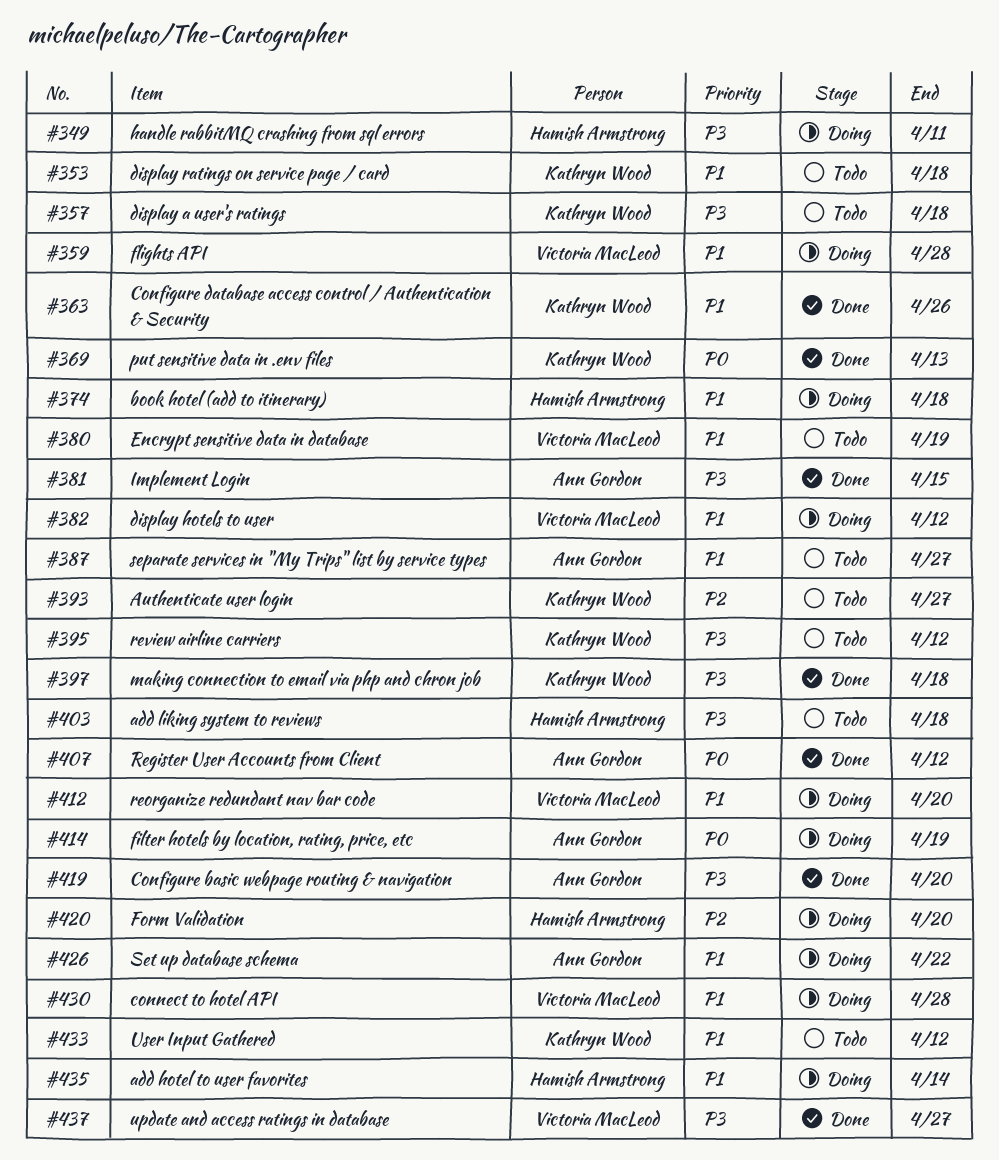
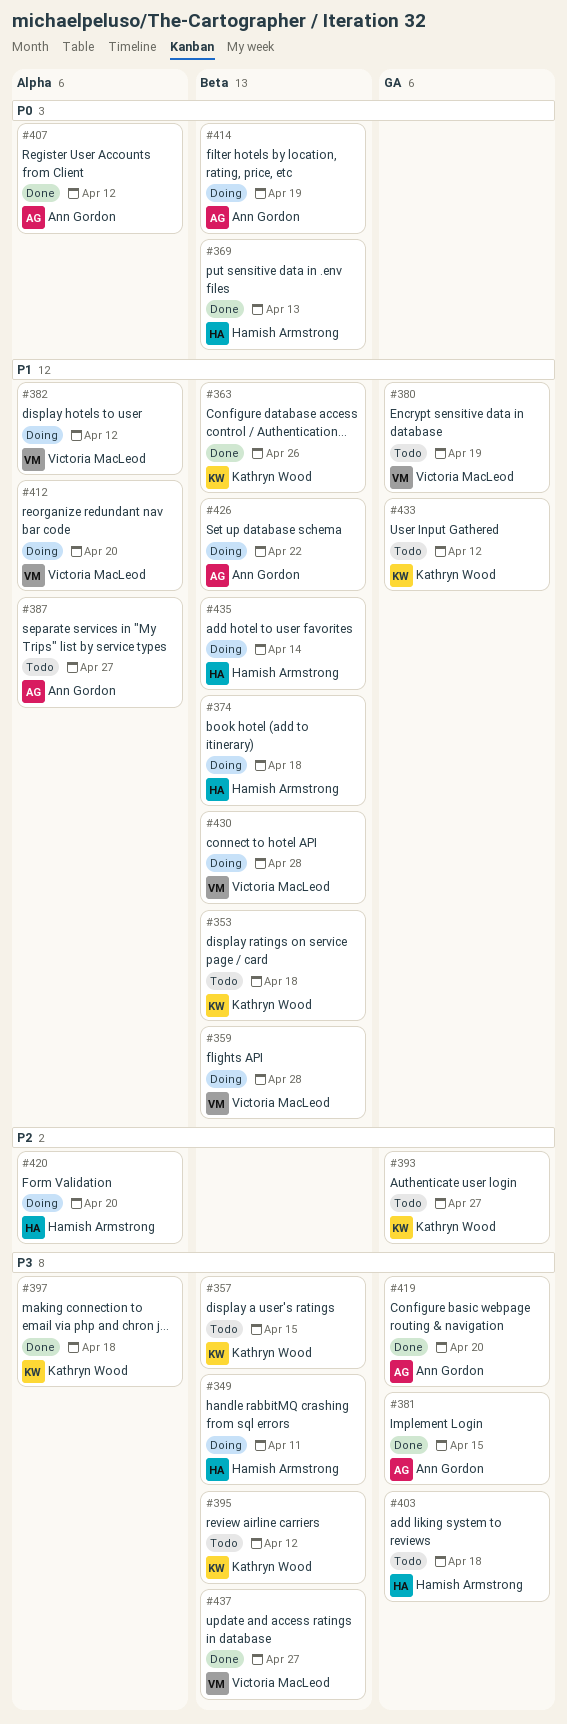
#357, due: Apr 18 -> Apr 15
#369, owner: Kathryn Wood -> Hamish Armstrong

